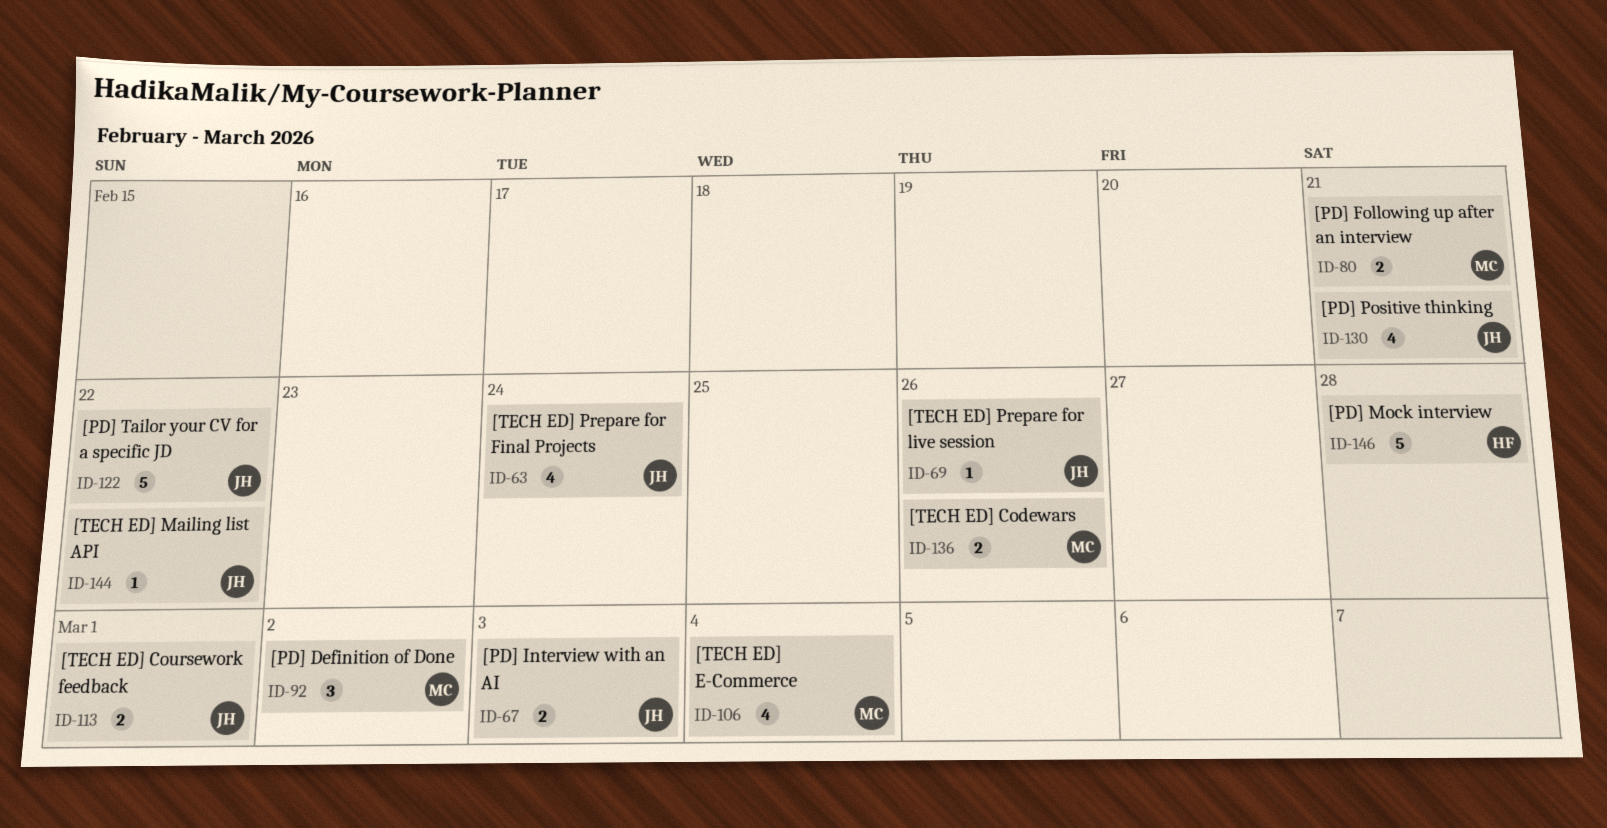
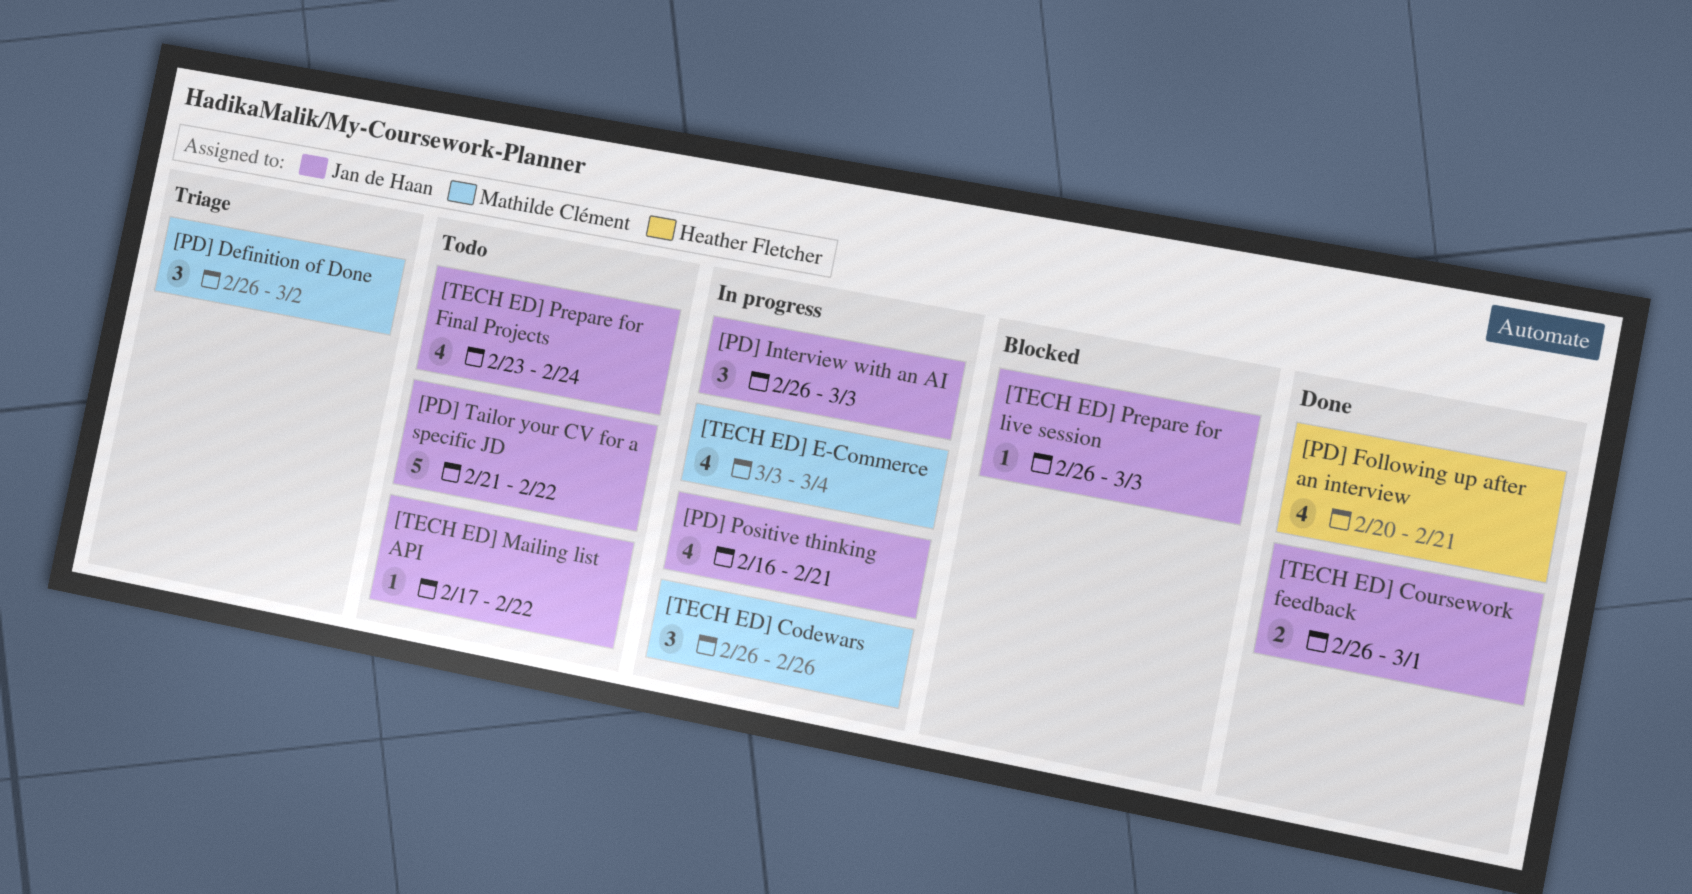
[PD] Following up after an interview, owner: Mathilde Clément -> Heather Fletcher
[PD] Following up after an interview, estimate: 2 -> 4
[PD] Interview with an AI, estimate: 2 -> 3
[PD] Mock interview: present -> none
[TECH ED] Codewars, estimate: 2 -> 3
[TECH ED] Prepare for live session, due: Feb 26 -> Mar 3

